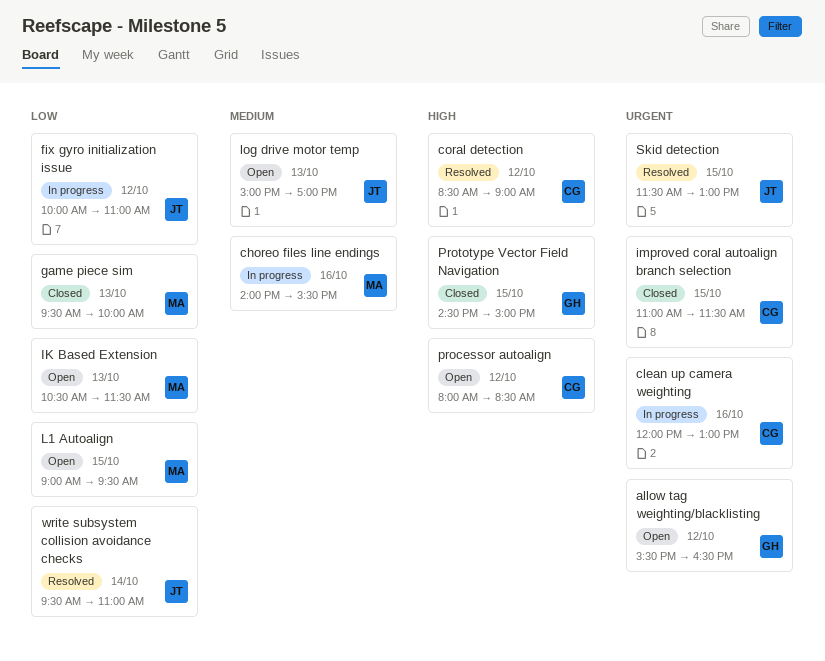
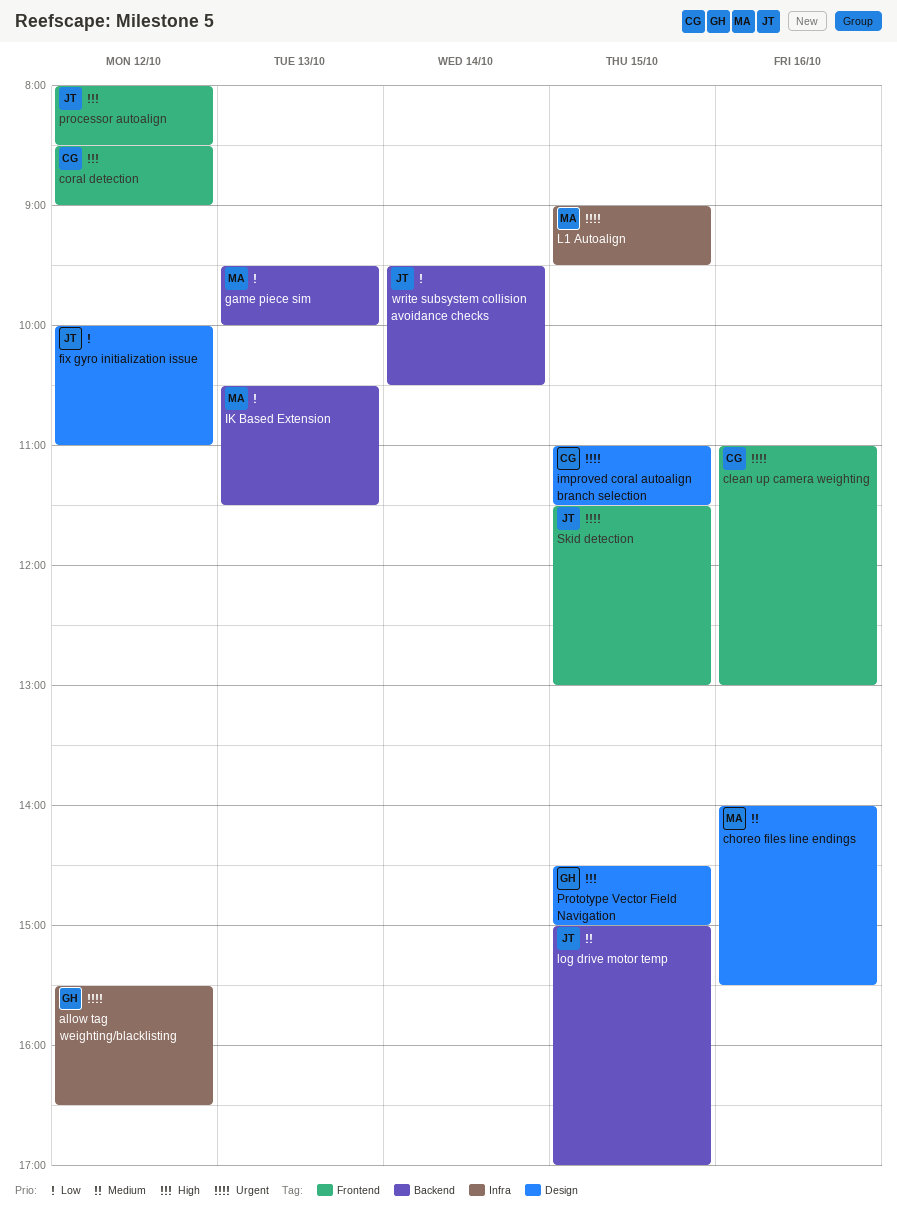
clean up camera weighting, begins: 12:00 -> 11:00
L1 Autoalign, priority: Low -> Urgent
log drive motor temp, day: Oct 13 -> Oct 15
processor autoalign, owner: CG -> JT
write subsystem collision avoidance checks, ends: 11:00 -> 10:30

